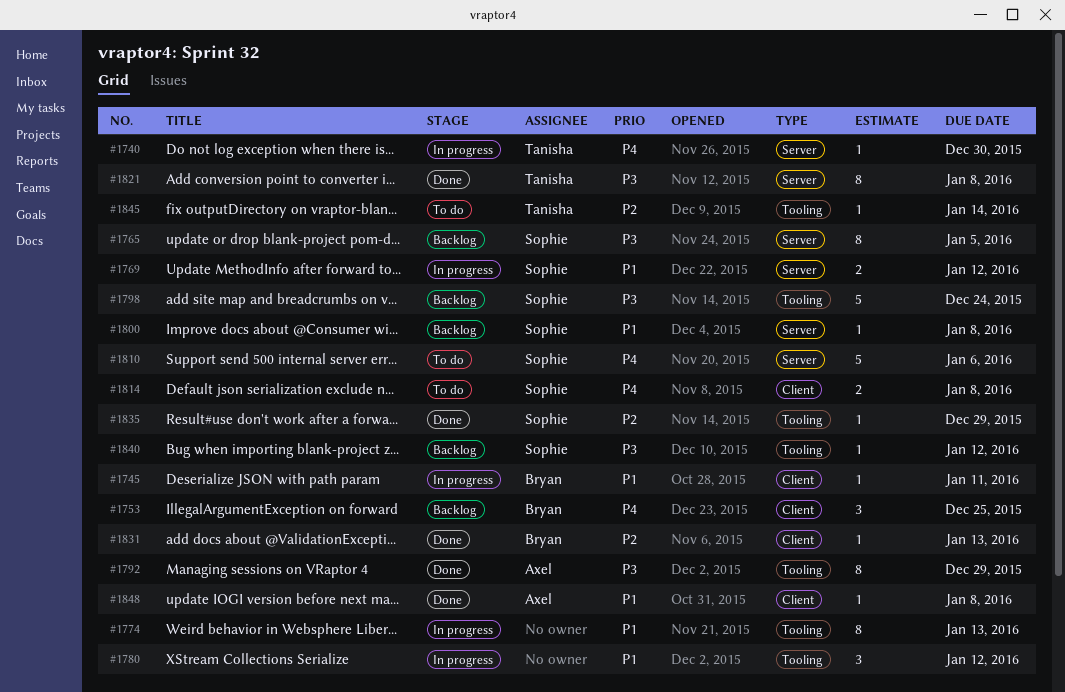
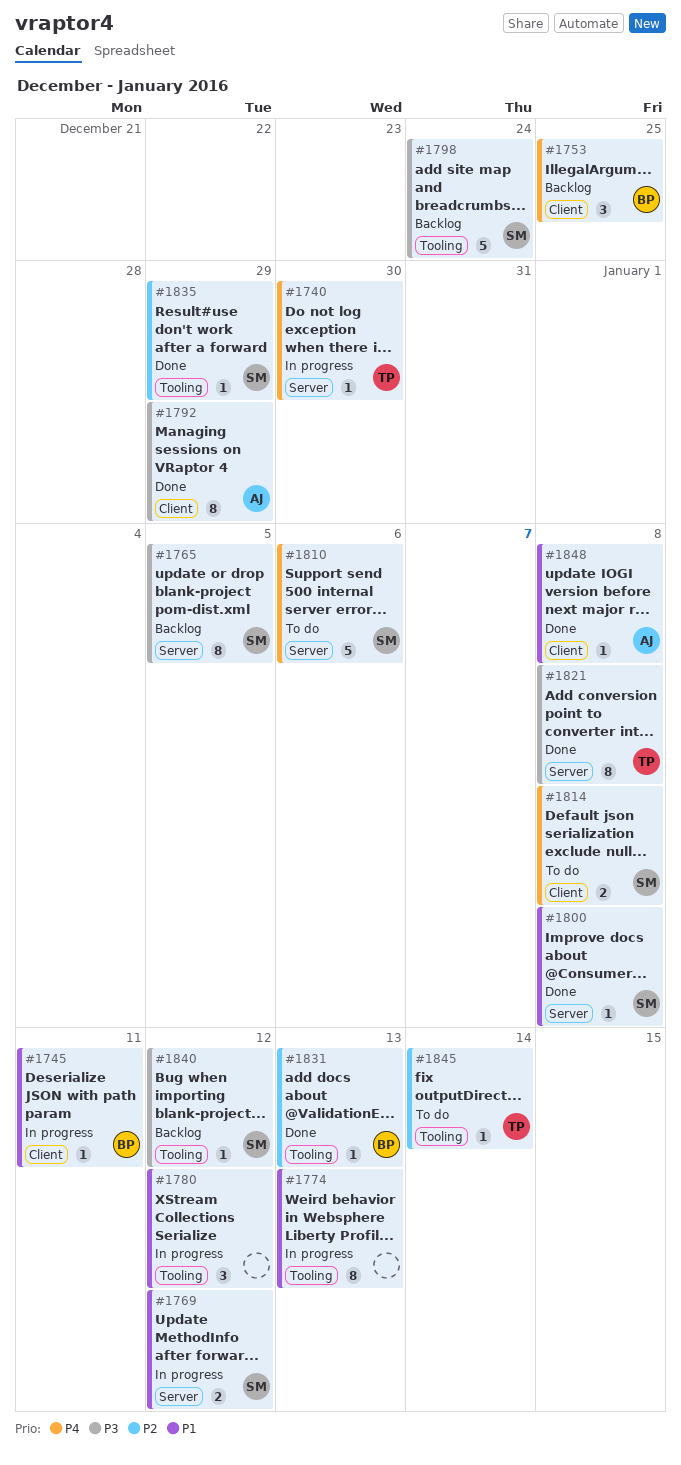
#1792, label: Tooling -> Client
#1800, status: Backlog -> Done
#1831, label: Client -> Tooling

